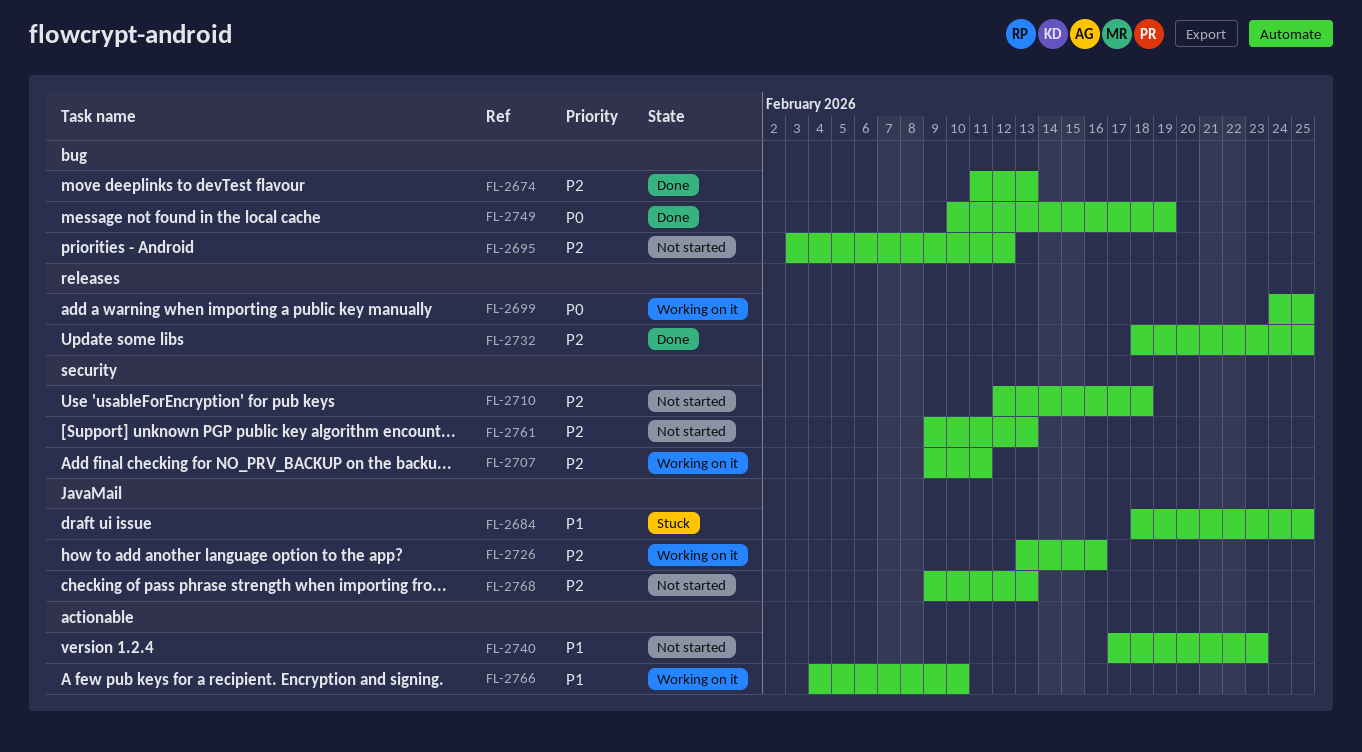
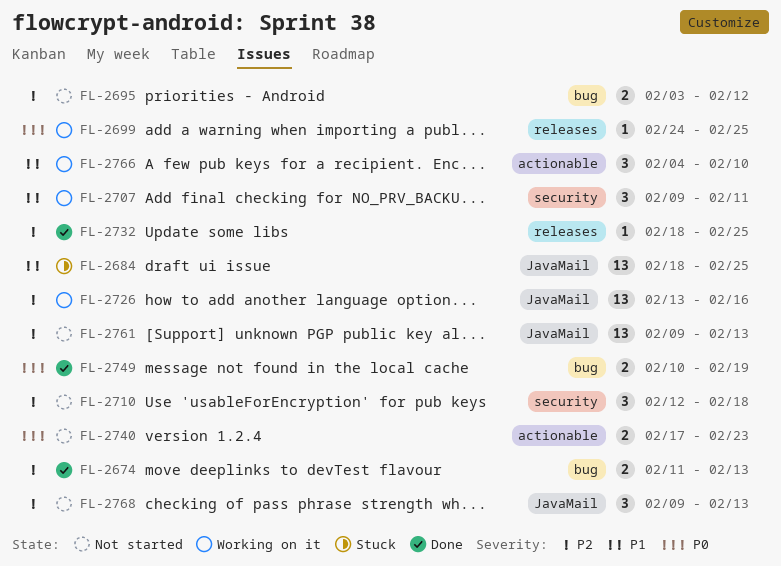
FL-2707, priority: P2 -> P1
FL-2740, priority: P1 -> P0
FL-2761, label: security -> JavaMail

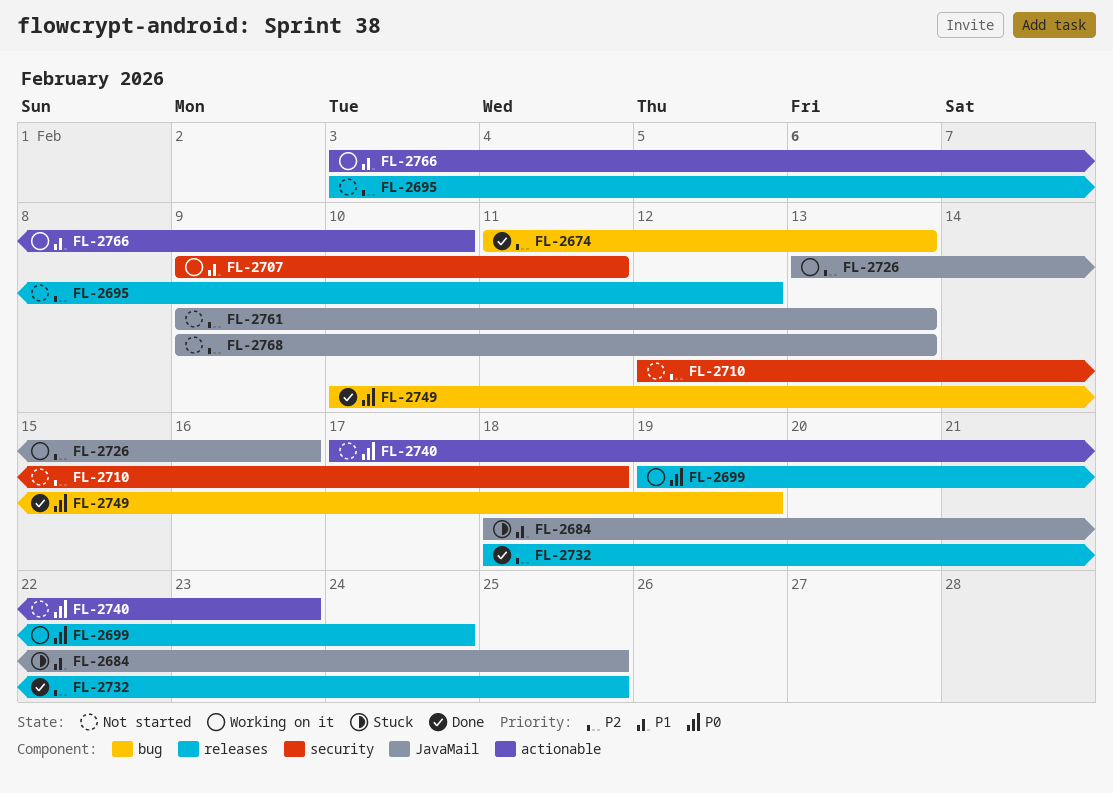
FL-2695, label: bug -> releases
FL-2699, start: Feb 24 -> Feb 19
FL-2699, due: Feb 25 -> Feb 24
FL-2766, start: Feb 4 -> Feb 3

